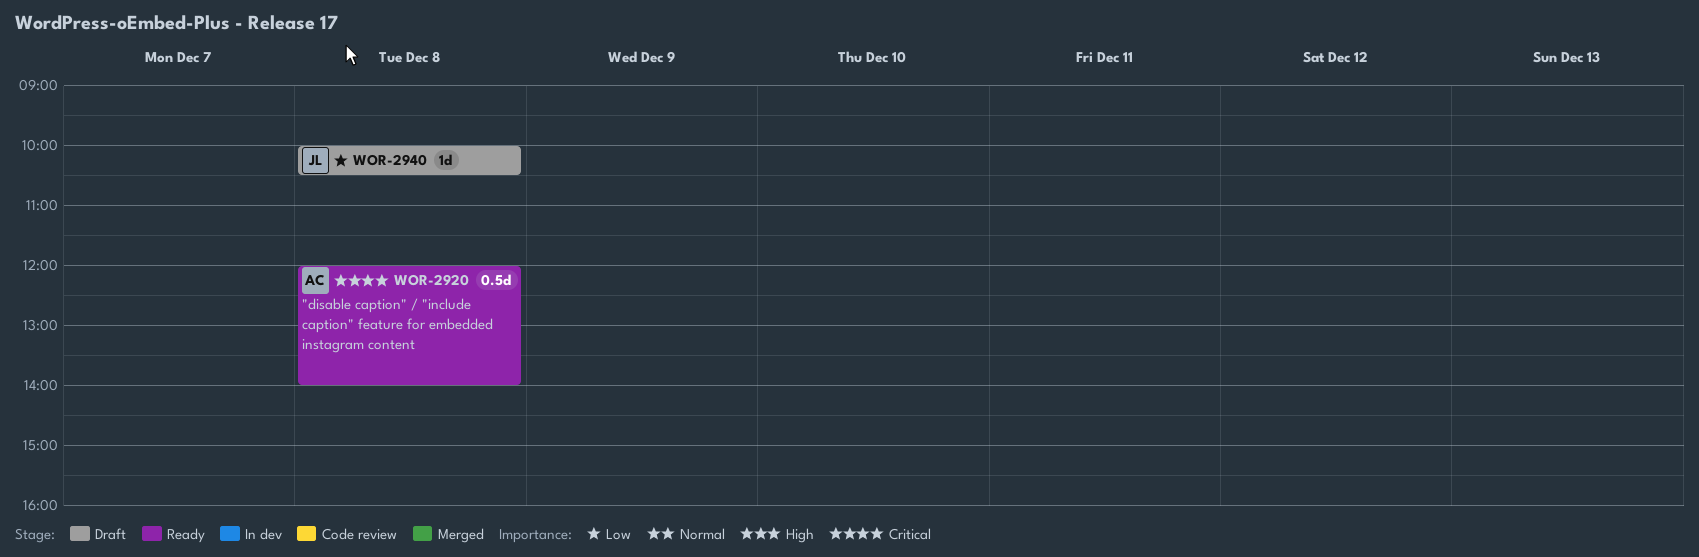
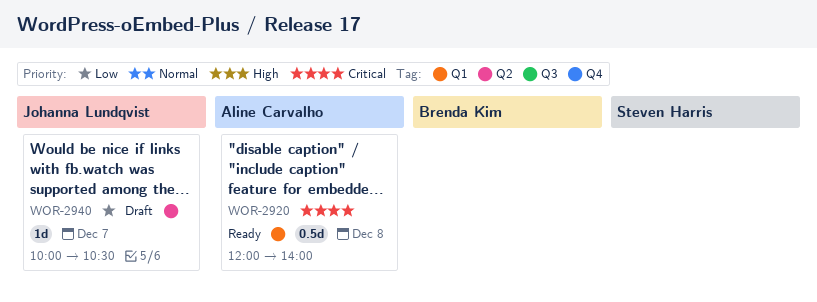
WOR-2940, day: Dec 8 -> Dec 7

